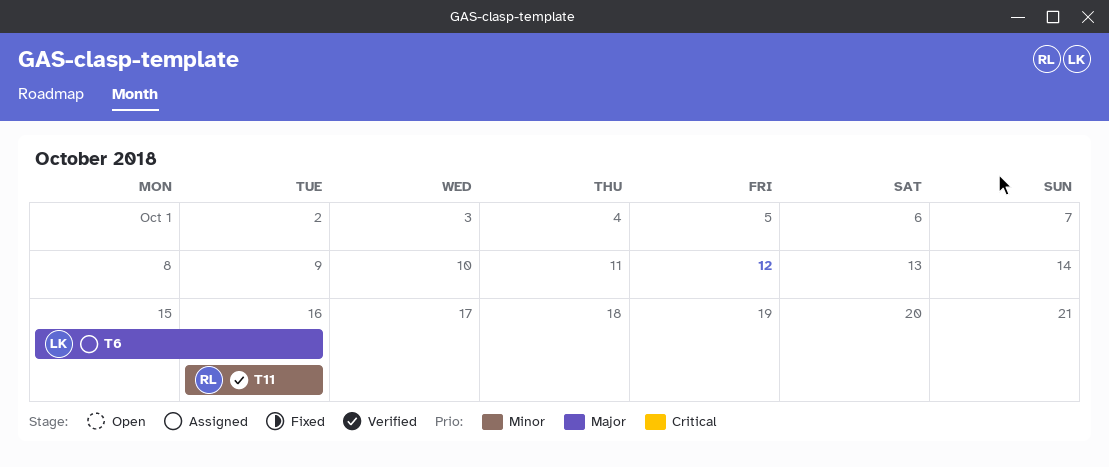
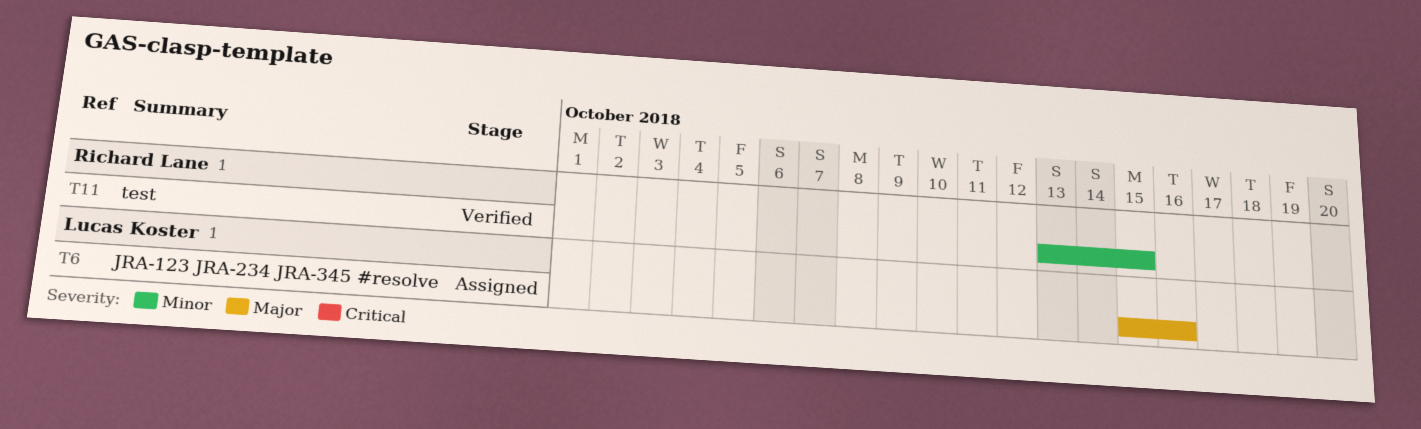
T11, start: Oct 16 -> Oct 13
T11, due: Oct 16 -> Oct 15

